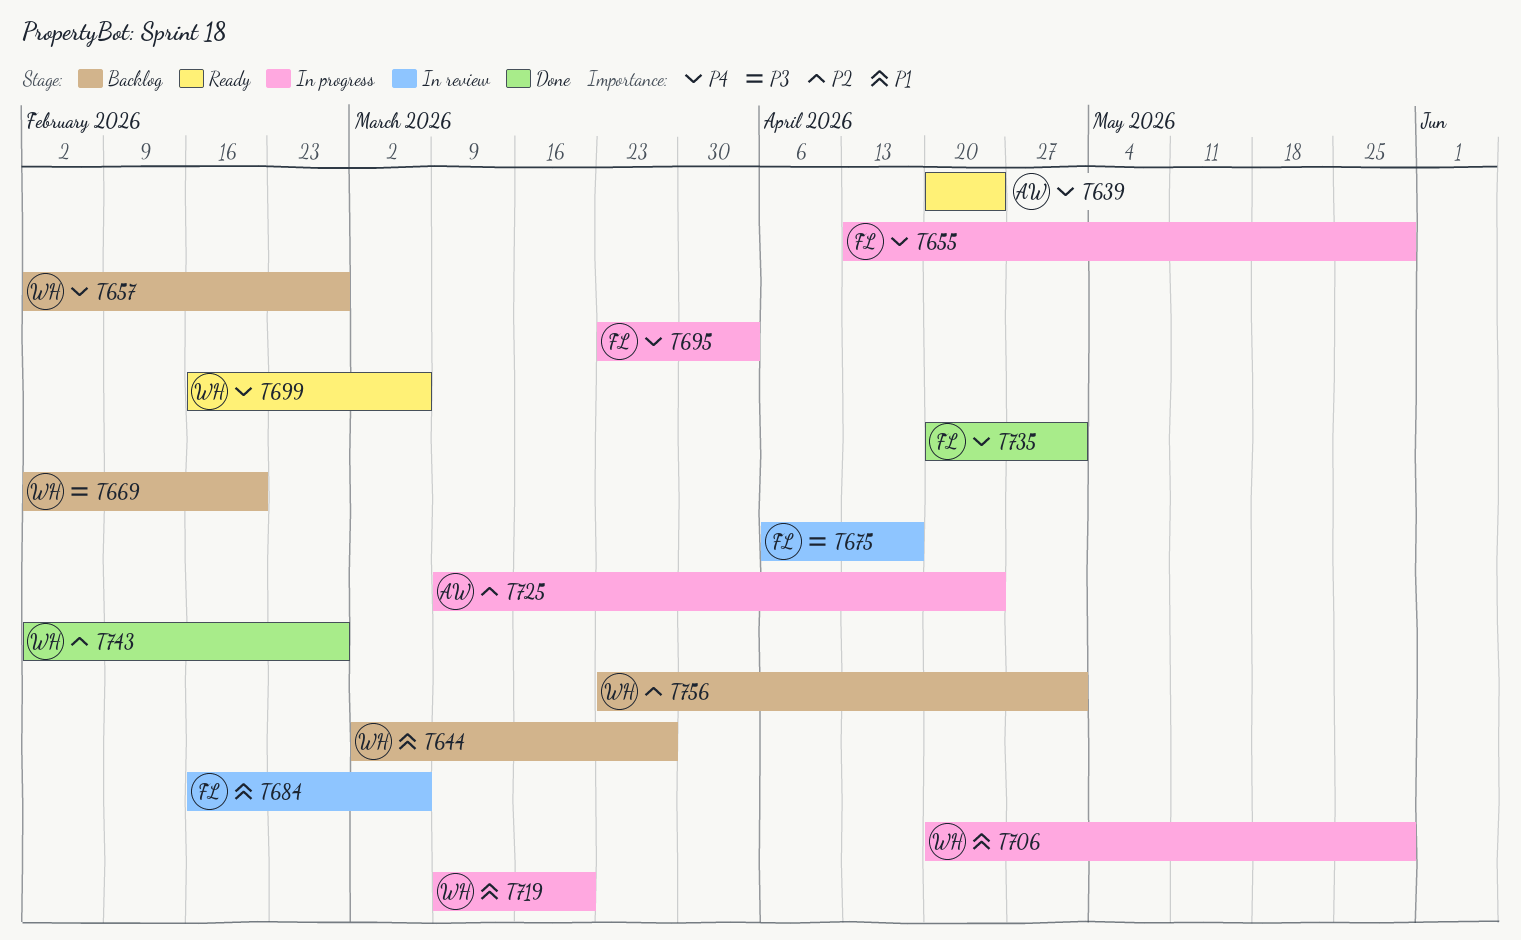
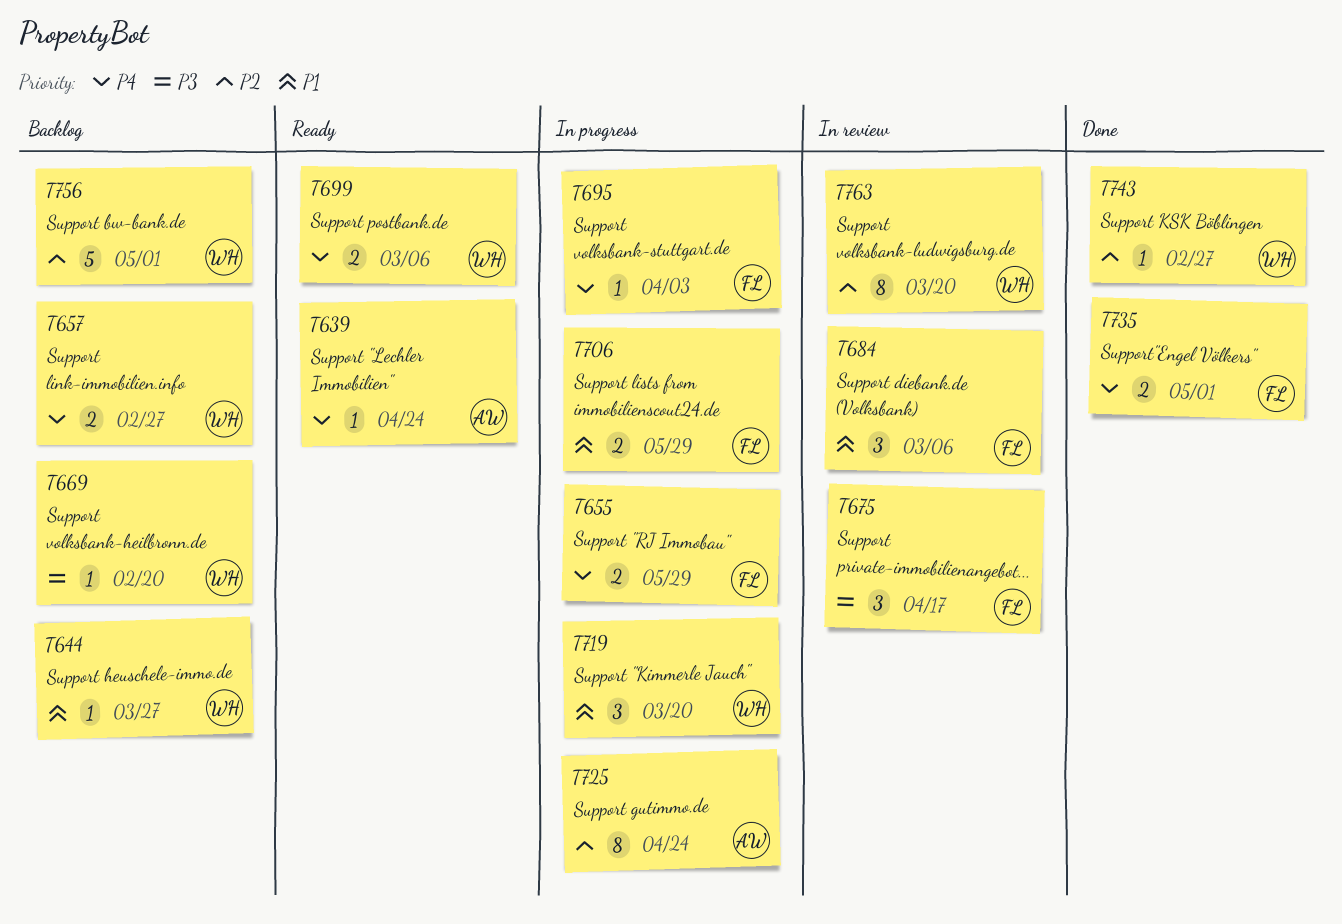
T706, owner: WH -> FL
T763: none -> present

